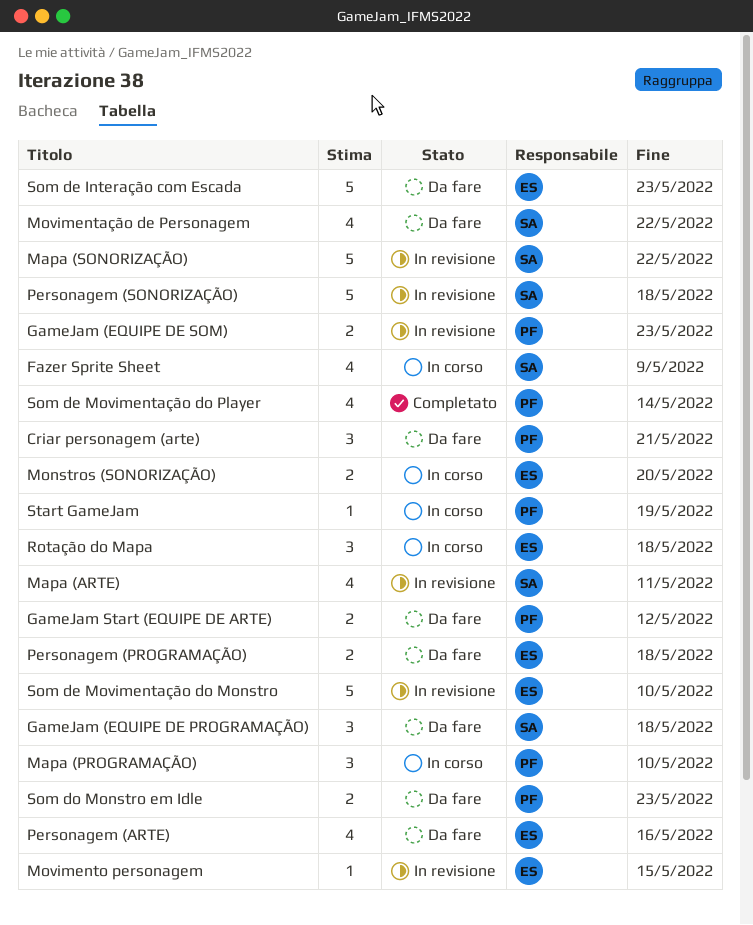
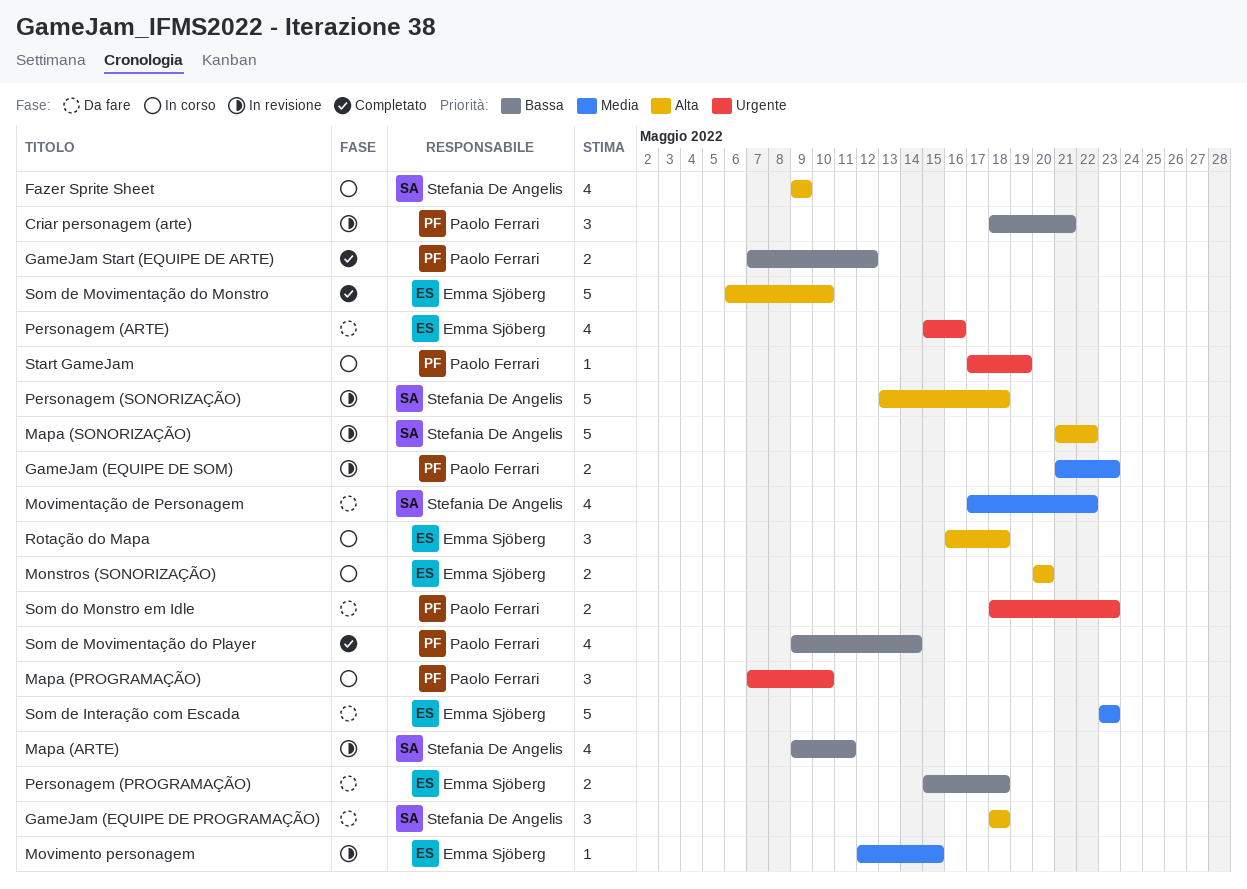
Criar personagem (arte), status: Da fare -> In revisione
GameJam Start (EQUIPE DE ARTE), status: Da fare -> Completato
Som de Movimentação do Monstro, status: In revisione -> Completato

